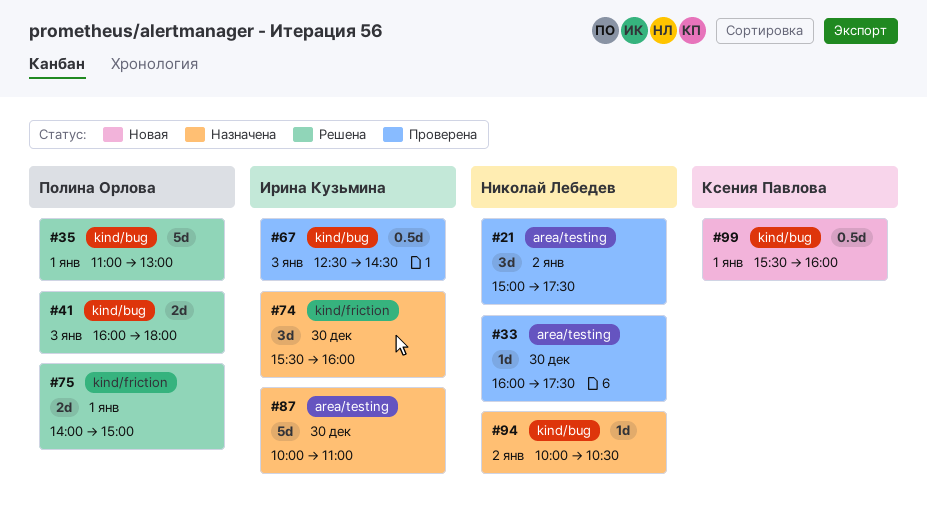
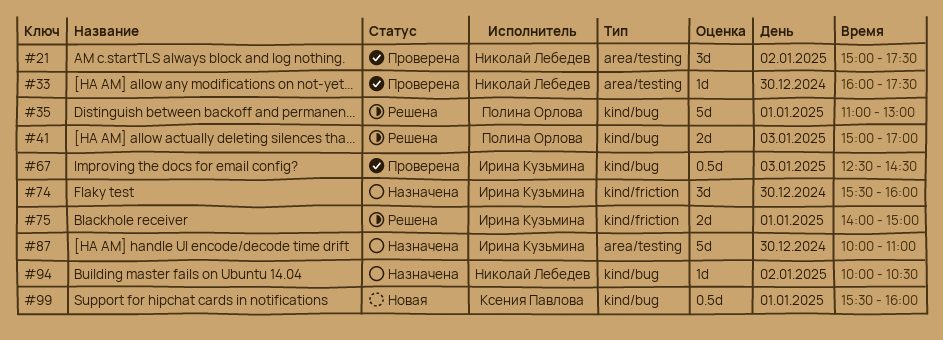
#41, begins: 16:00 -> 15:00
#41, ends: 18:00 -> 17:00
#75, owner: Полина Орлова -> Ирина Кузьмина

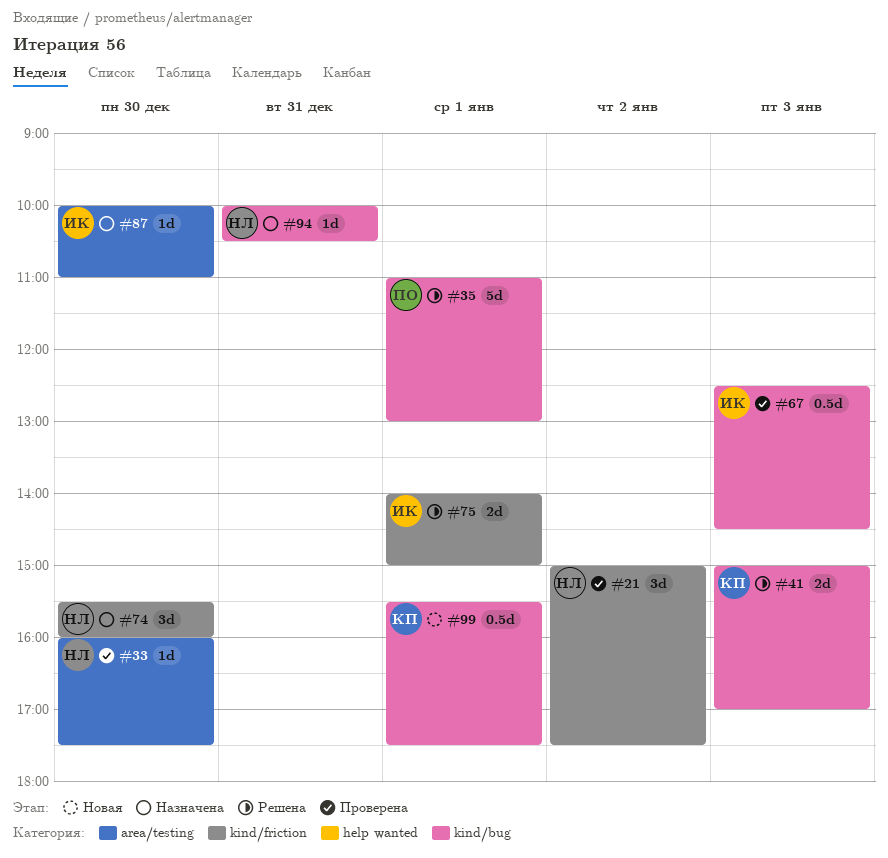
#21, label: area/testing -> kind/friction
#41, owner: Полина Орлова -> Ксения Павлова
#74, owner: Ирина Кузьмина -> Николай Лебедев
#87, estimate: 5d -> 1d
#94, day: Jan 2 -> Dec 31
#99, ends: 16:00 -> 17:30

